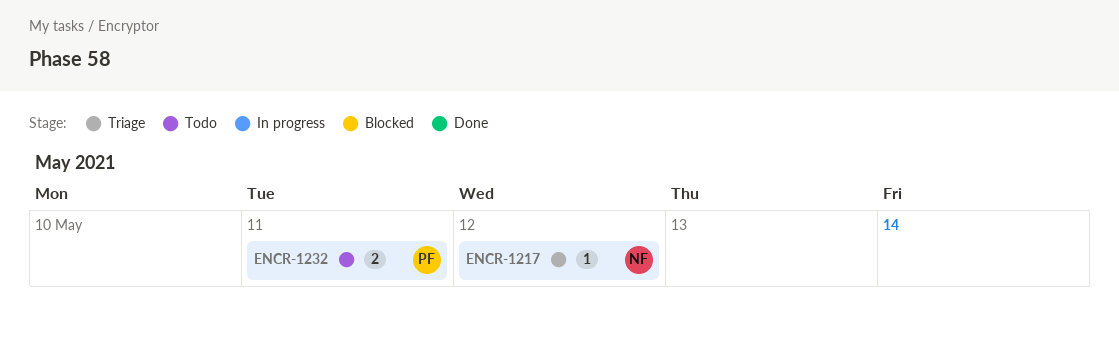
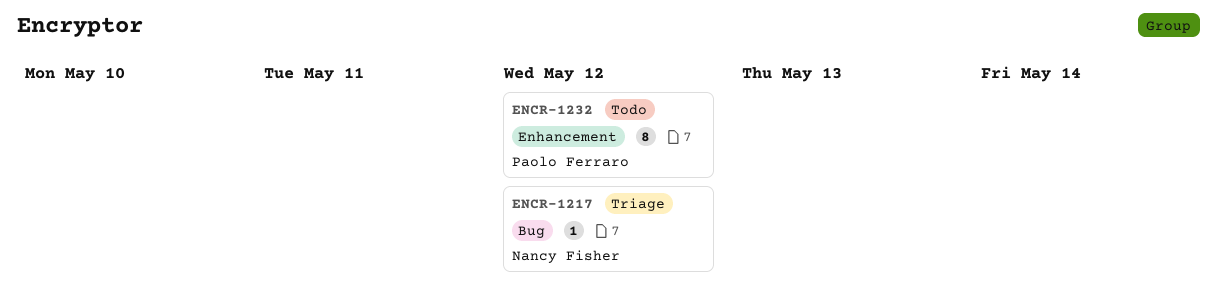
ENCR-1232, estimate: 2 -> 8
ENCR-1232, due: May 11 -> May 12

